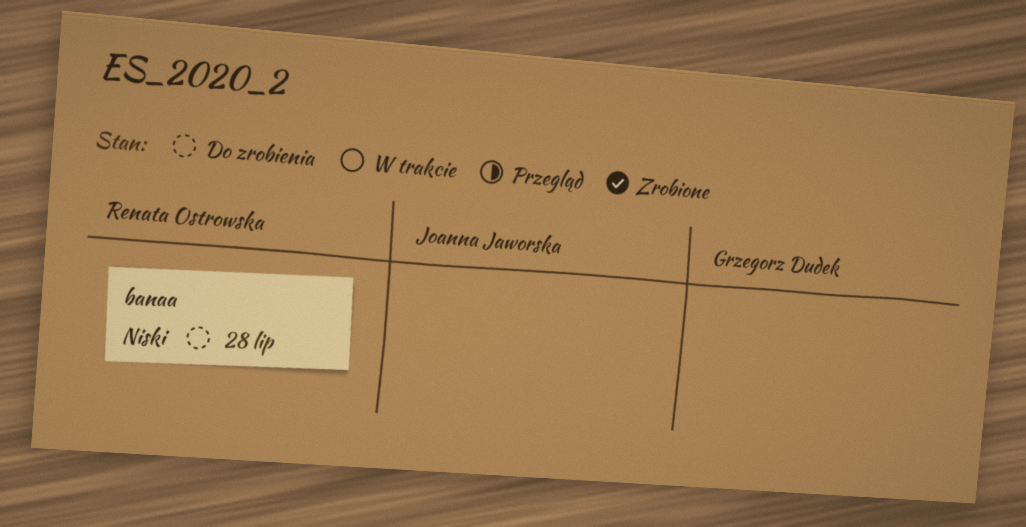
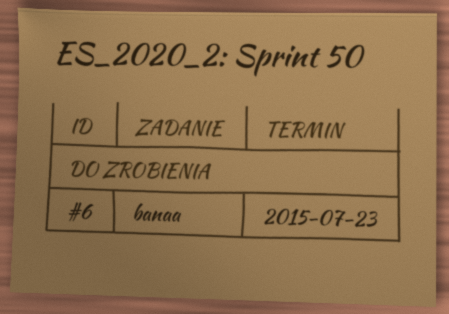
banaa, due: Jul 28 -> Jul 23

